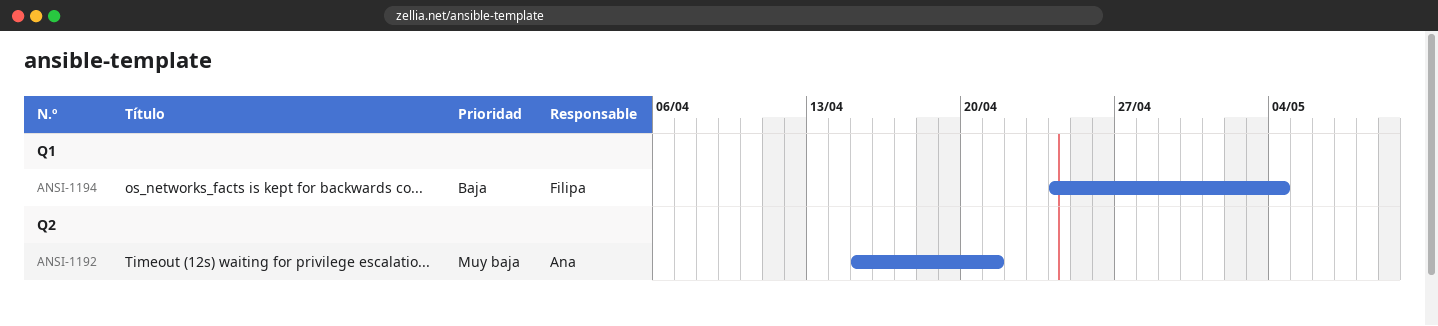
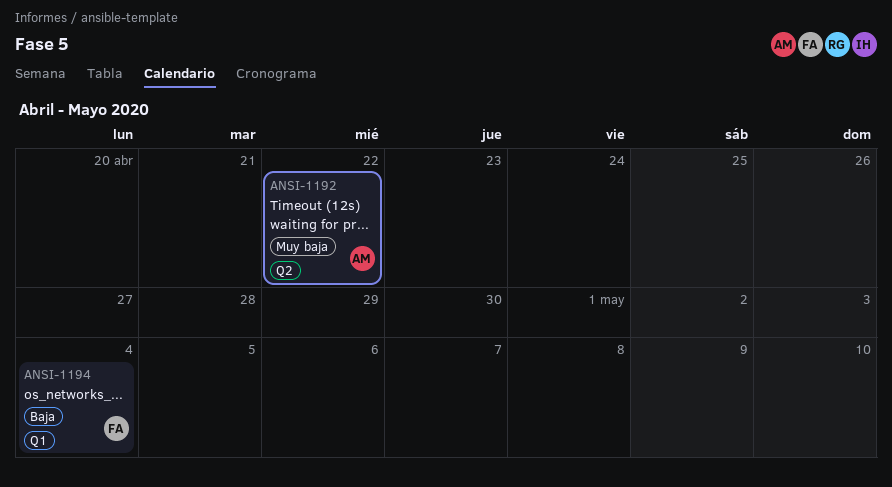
ANSI-1192, due: Apr 21 -> Apr 22

